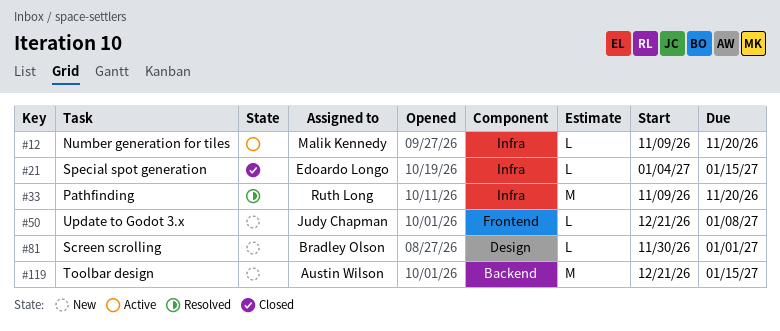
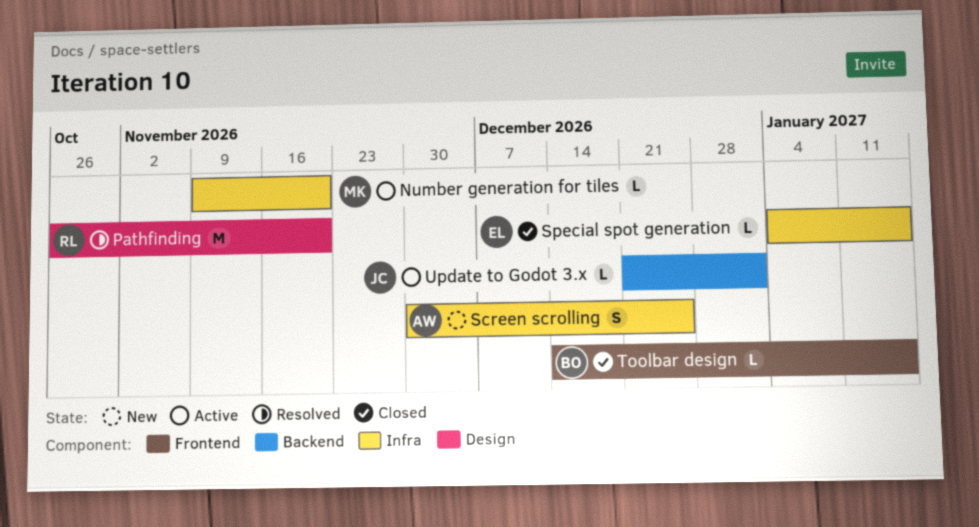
Pathfinding, label: Infra -> Design
Pathfinding, start: Nov 9 -> Oct 26
Screen scrolling, owner: Bradley Olson -> Austin Wilson
Screen scrolling, label: Design -> Infra
Screen scrolling, estimate: L -> S
Screen scrolling, due: Jan 1 -> Dec 25
Toolbar design, status: New -> Closed
Toolbar design, owner: Austin Wilson -> Bradley Olson
Toolbar design, label: Backend -> Frontend
Toolbar design, estimate: M -> L
Toolbar design, start: Dec 21 -> Dec 14
Update to Godot 3.x, status: New -> Active
Update to Godot 3.x, label: Frontend -> Backend
Update to Godot 3.x, due: Jan 8 -> Jan 1

